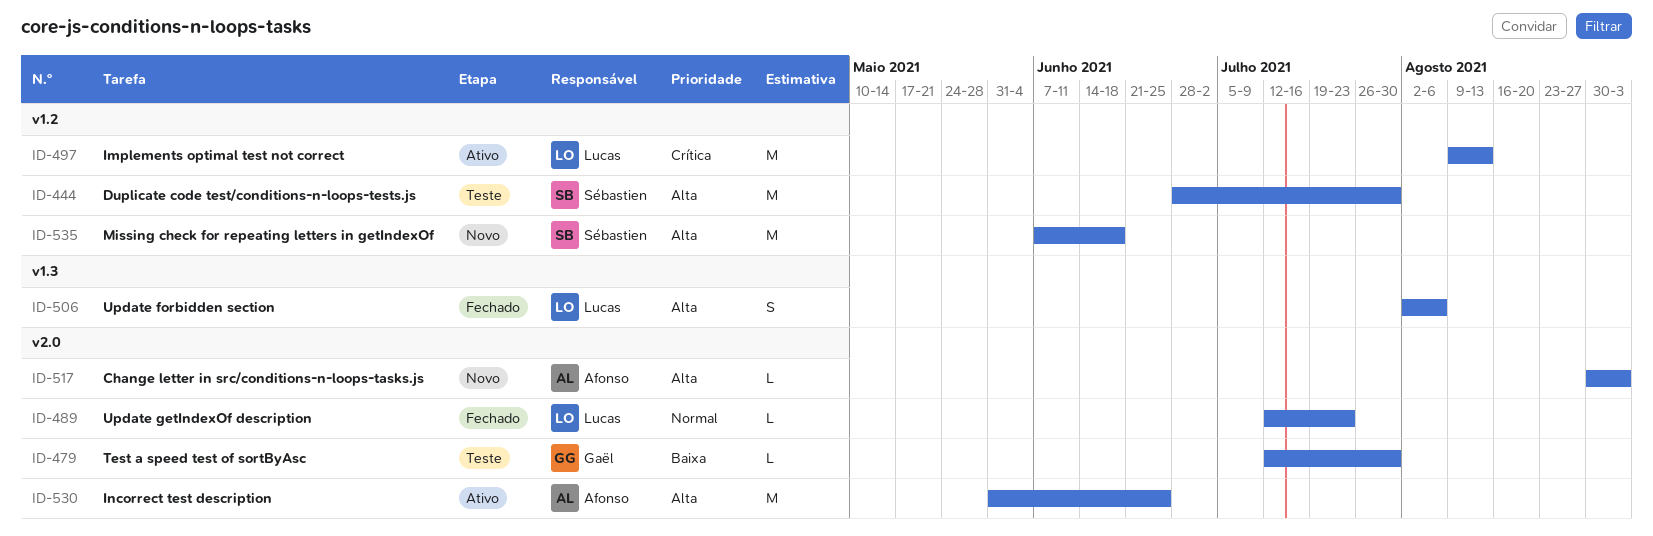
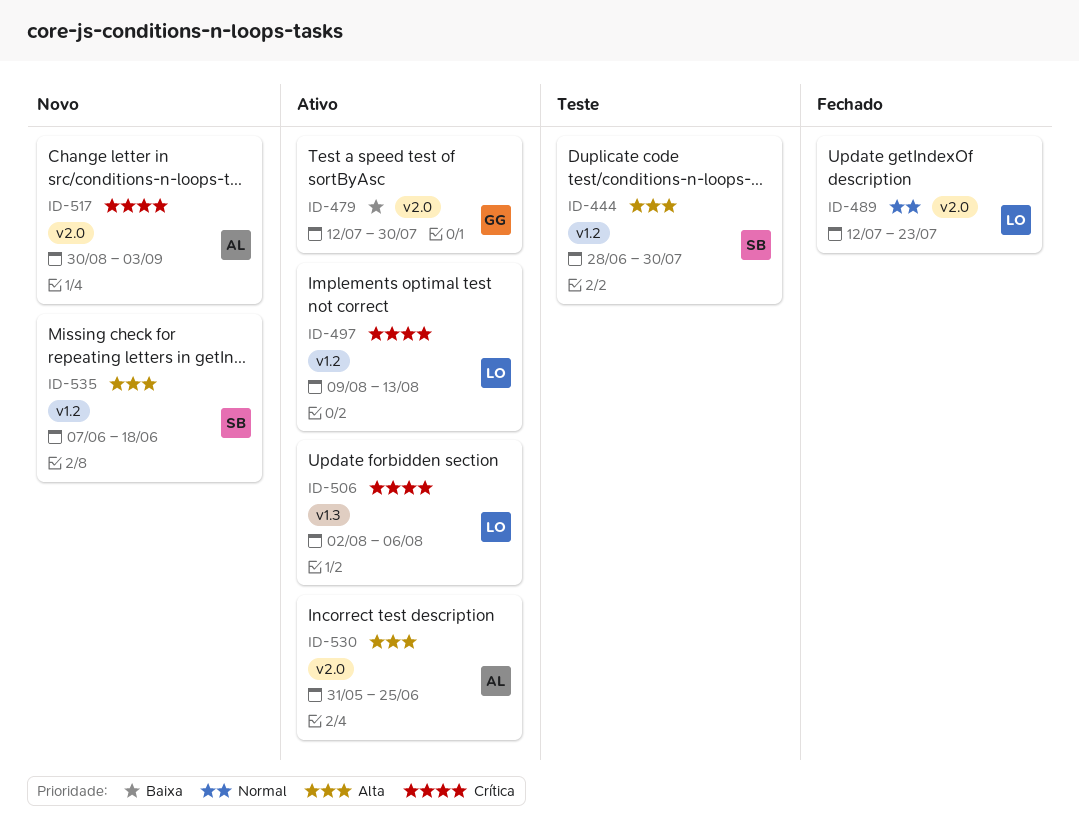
ID-479, status: Teste -> Ativo
ID-506, status: Fechado -> Ativo
ID-506, priority: Alta -> Crítica
ID-517, priority: Alta -> Crítica

